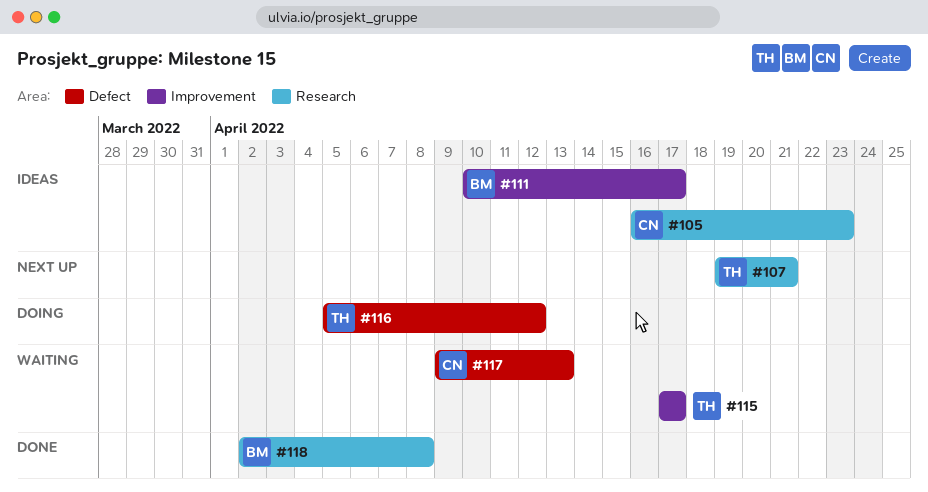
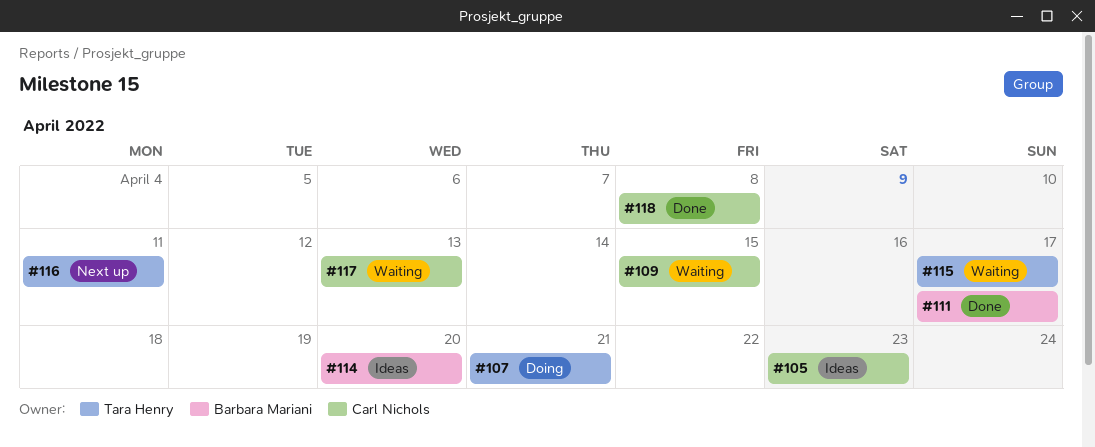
#107, status: Next up -> Doing
#109: none -> present
#111, status: Ideas -> Done
#114: none -> present
#116, status: Doing -> Next up
#116, due: Apr 12 -> Apr 11
#118, owner: Barbara Mariani -> Carl Nichols

